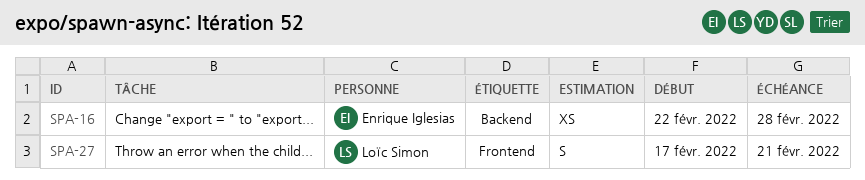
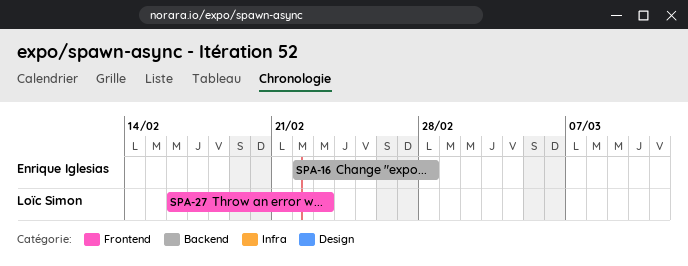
SPA-27, start: Feb 17 -> Feb 16
SPA-27, due: Feb 21 -> Feb 23

